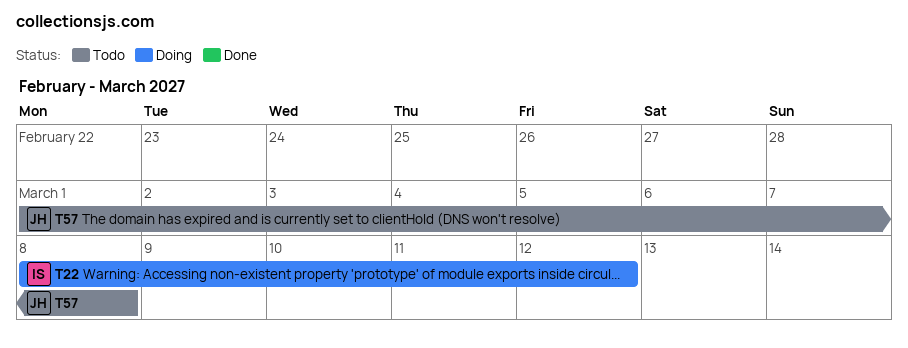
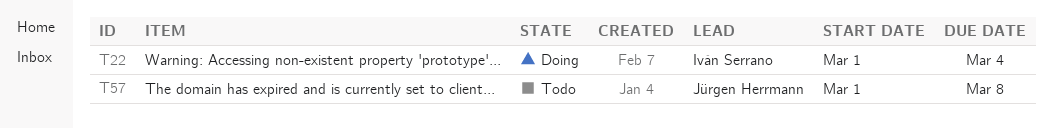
T22, start: Mar 8 -> Mar 1
T22, due: Mar 12 -> Mar 4

